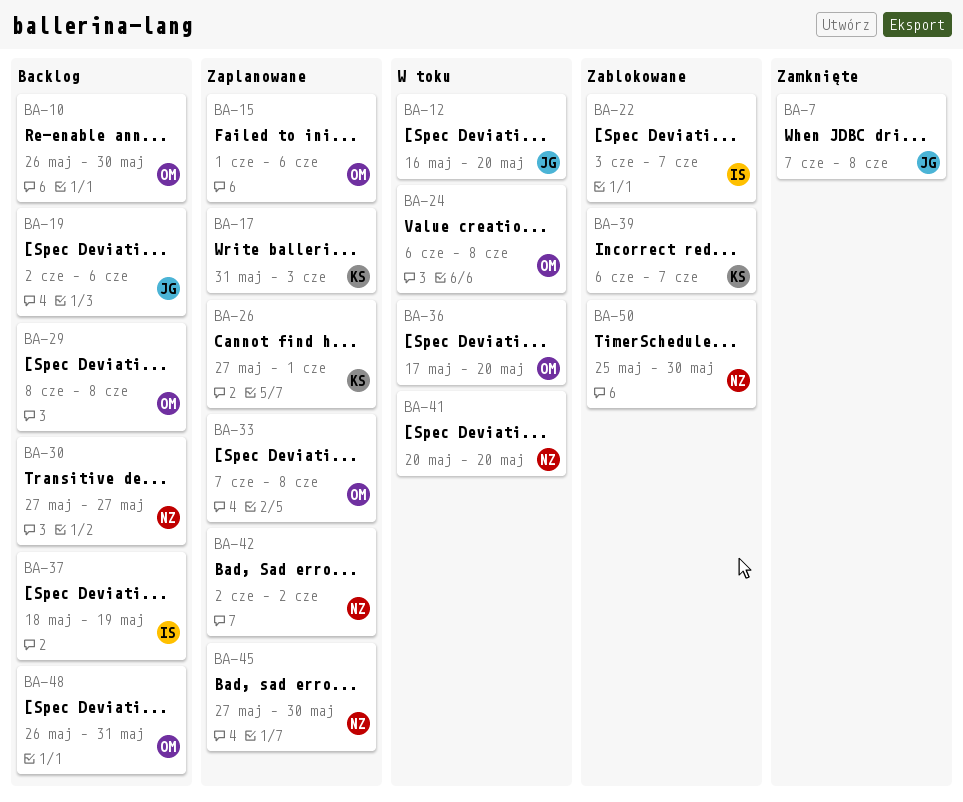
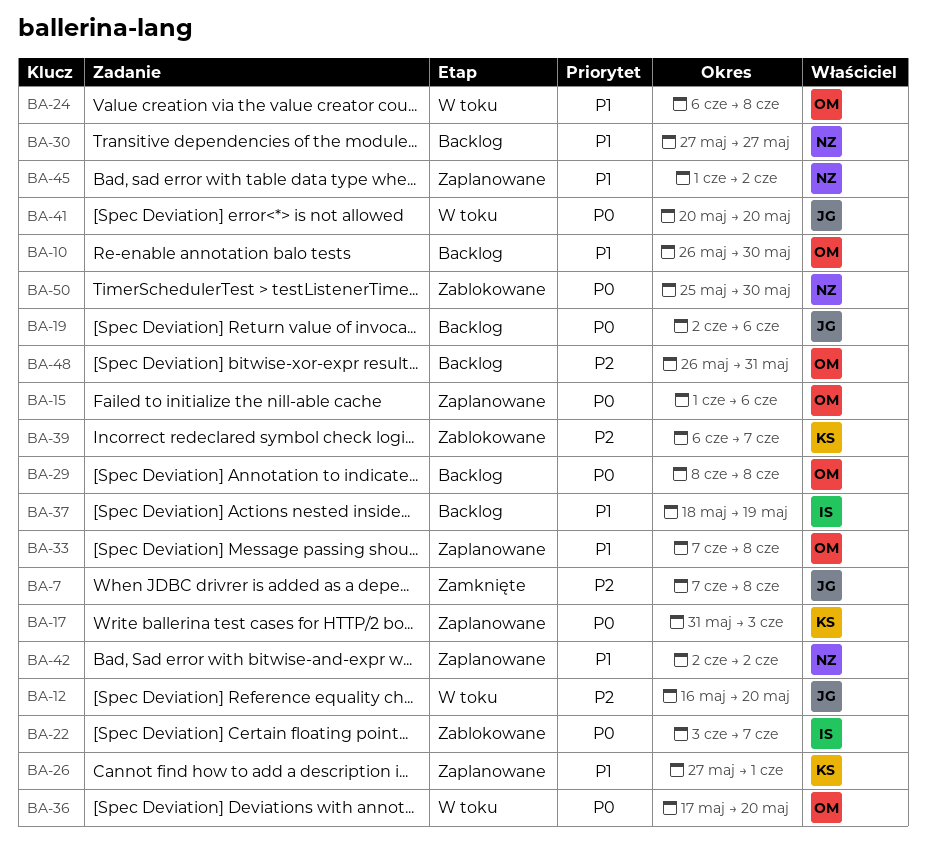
BA-41, owner: NZ -> JG
BA-45, start: May 27 -> Jun 1
BA-45, due: May 30 -> Jun 2

